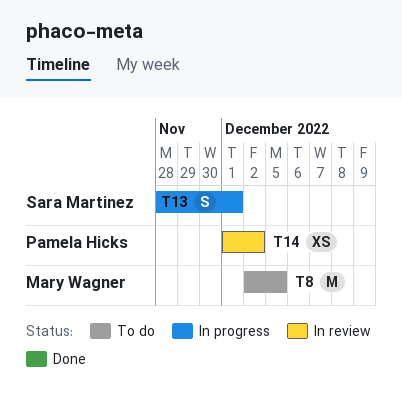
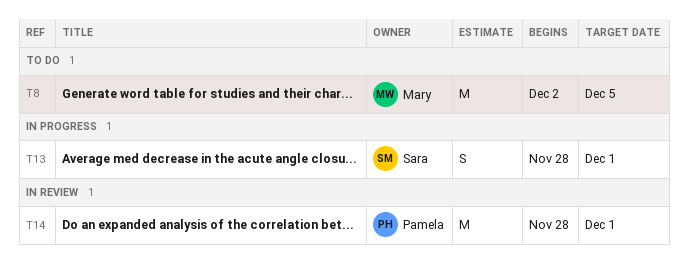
T14, estimate: XS -> M
T14, start: Dec 1 -> Nov 28
T14, due: Dec 2 -> Dec 1

